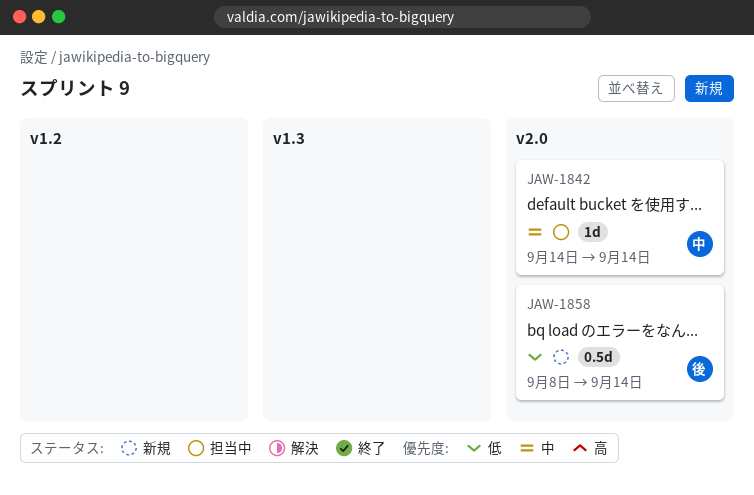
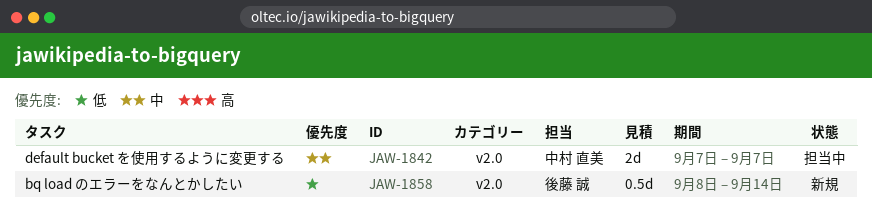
JAW-1842, estimate: 1d -> 2d
JAW-1842, start: Sep 14 -> Sep 7
JAW-1842, due: Sep 14 -> Sep 7

